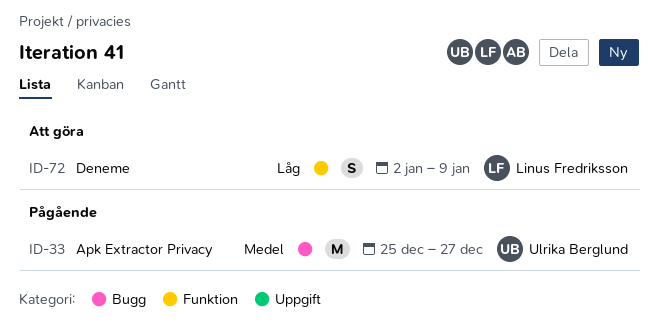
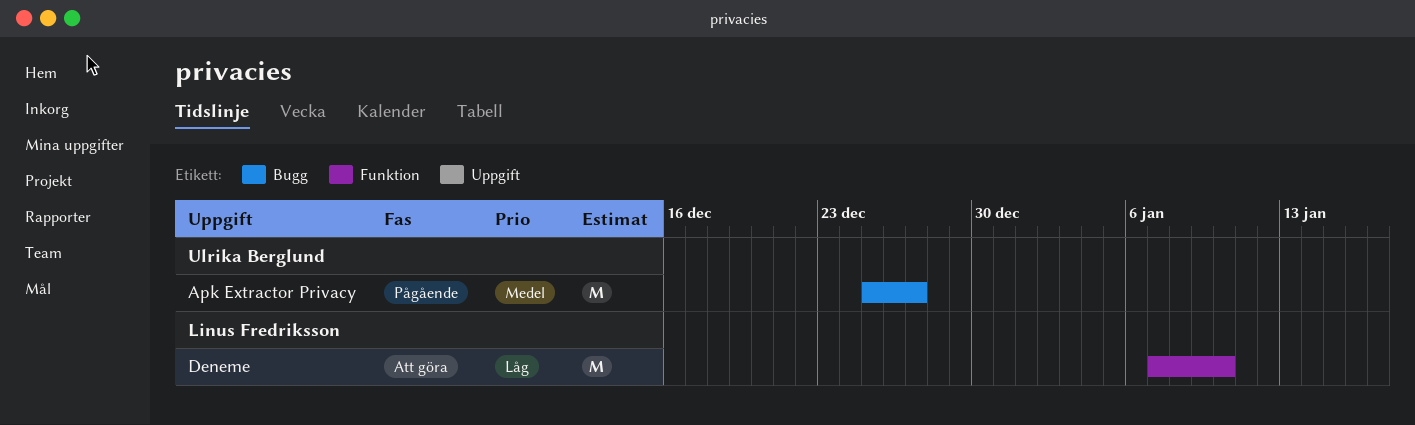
Deneme, estimate: S -> M
Deneme, start: Jan 2 -> Jan 7
Deneme, due: Jan 9 -> Jan 10

